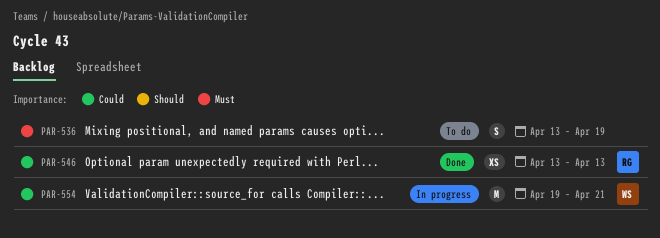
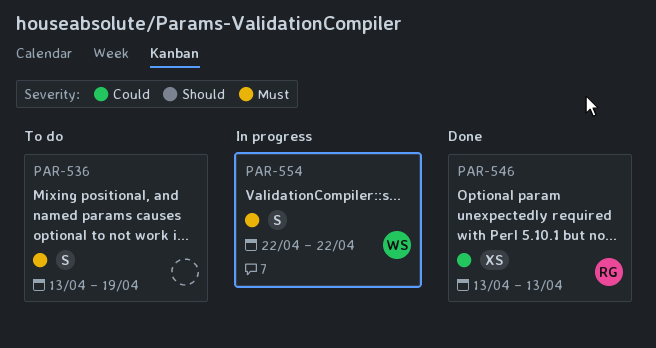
PAR-554, priority: Could -> Must
PAR-554, estimate: M -> S
PAR-554, start: Apr 19 -> Apr 22
PAR-554, due: Apr 21 -> Apr 22

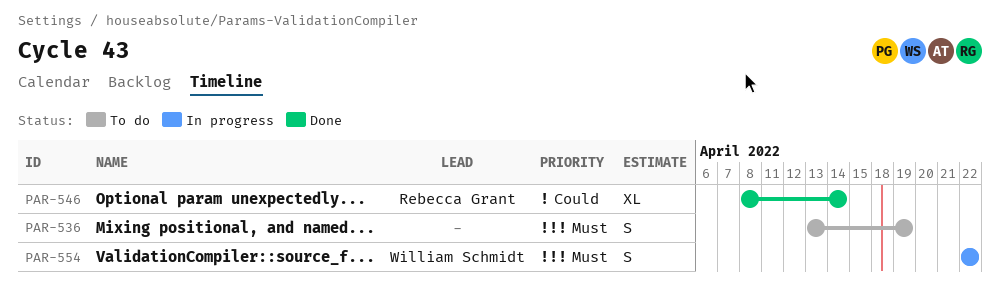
PAR-546, estimate: XS -> XL
PAR-546, start: Apr 13 -> Apr 8
PAR-546, due: Apr 13 -> Apr 14

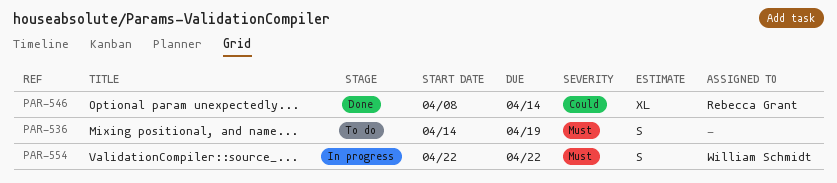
PAR-536, start: Apr 13 -> Apr 14

